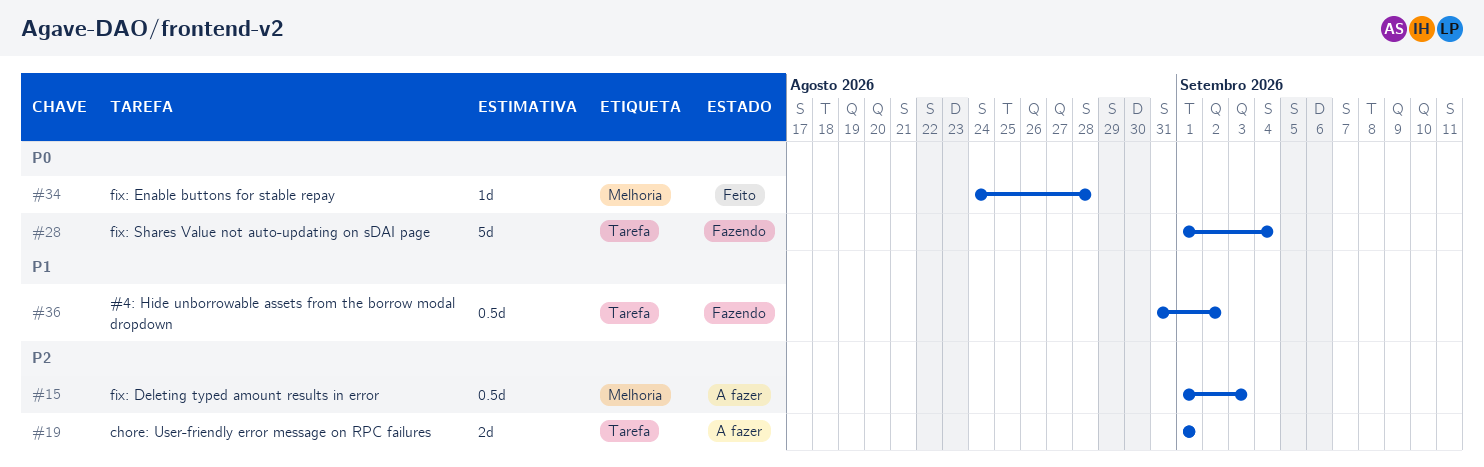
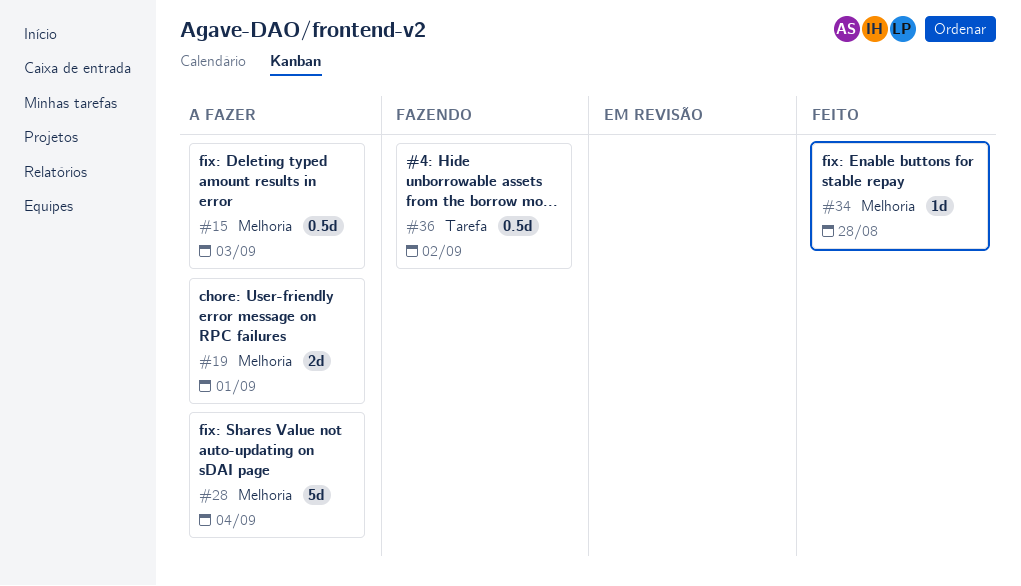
#19, label: Tarefa -> Melhoria
#28, status: Fazendo -> A fazer
#28, label: Tarefa -> Melhoria

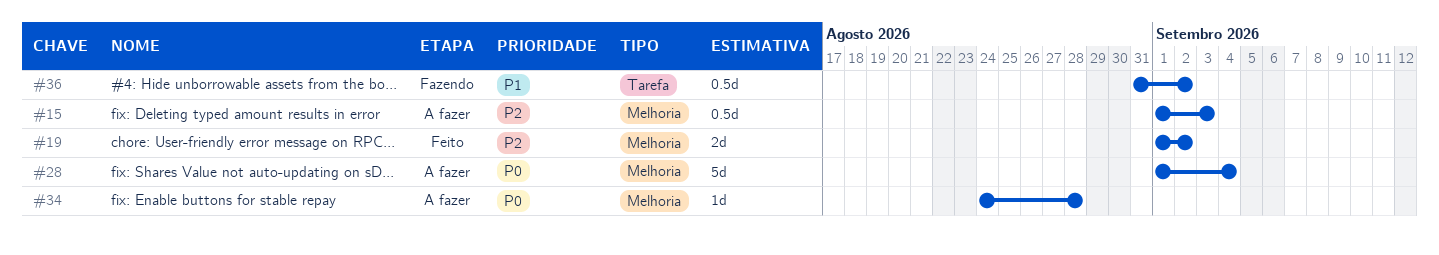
#19, status: A fazer -> Feito
#19, due: Sep 1 -> Sep 2
#34, status: Feito -> A fazer

